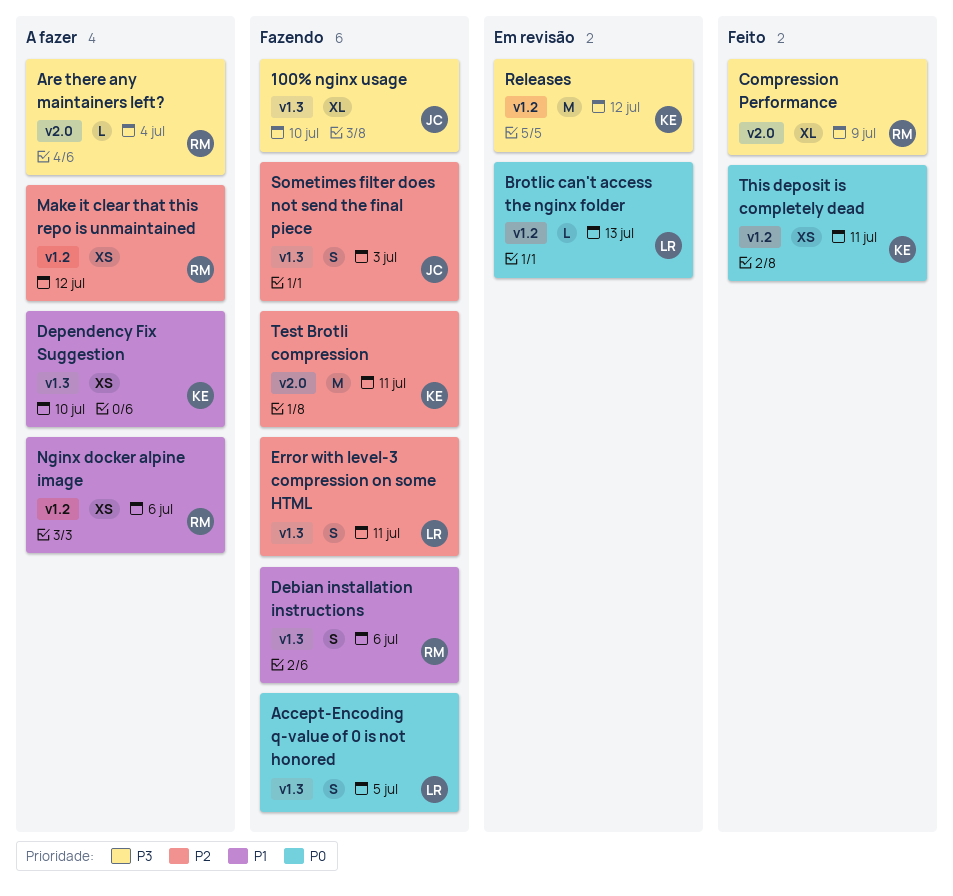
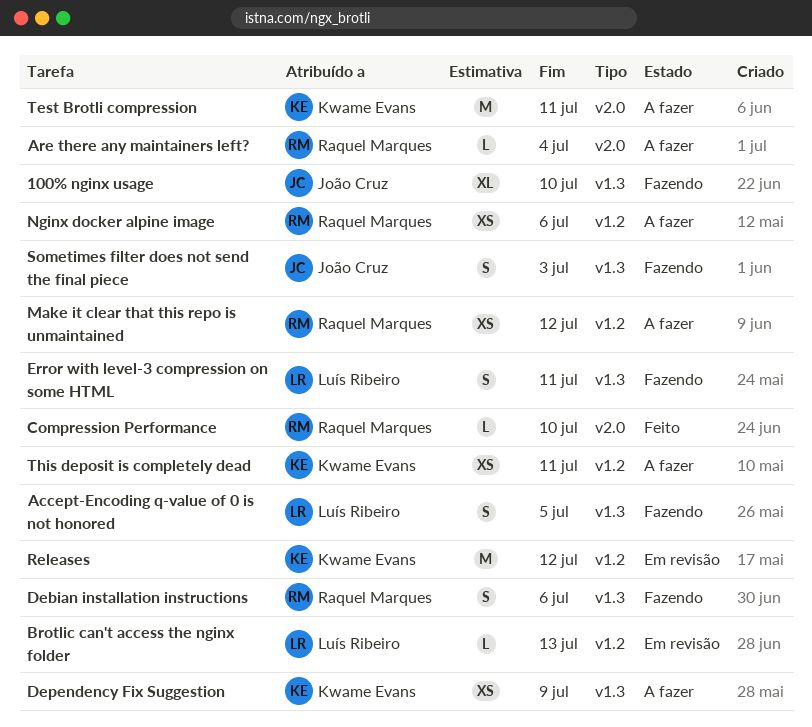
Compression Performance, estimate: XL -> L
Compression Performance, due: Jul 9 -> Jul 10
Dependency Fix Suggestion, due: Jul 10 -> Jul 9
Test Brotli compression, status: Fazendo -> A fazer
This deposit is completely dead, status: Feito -> A fazer

